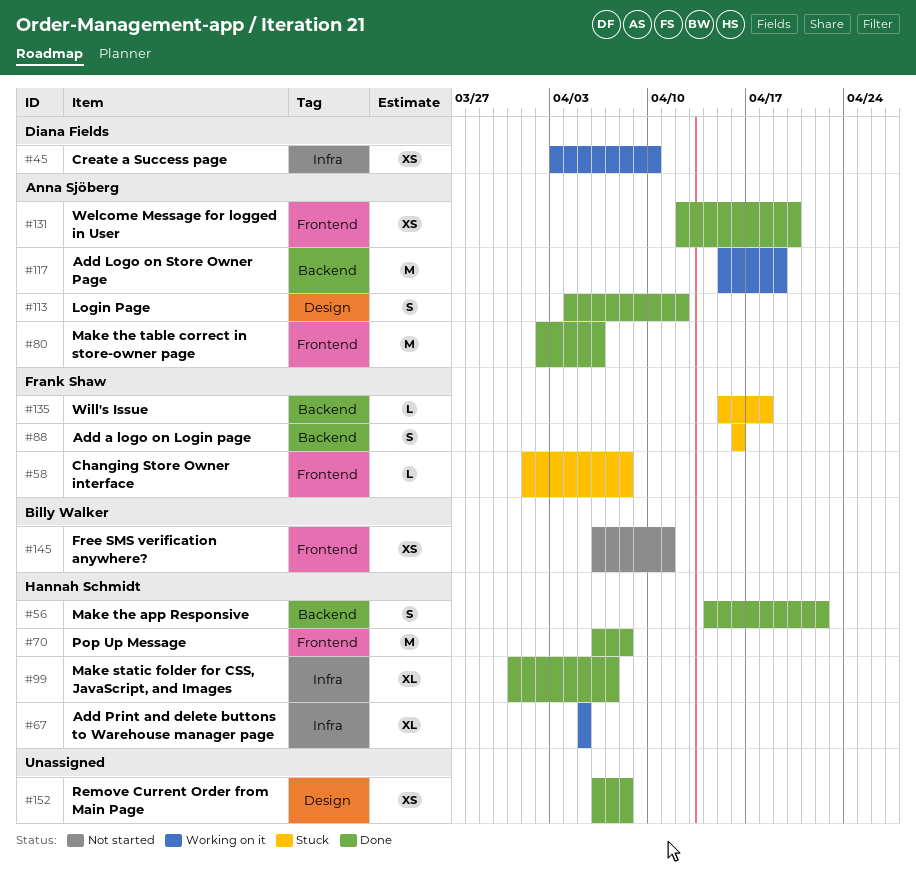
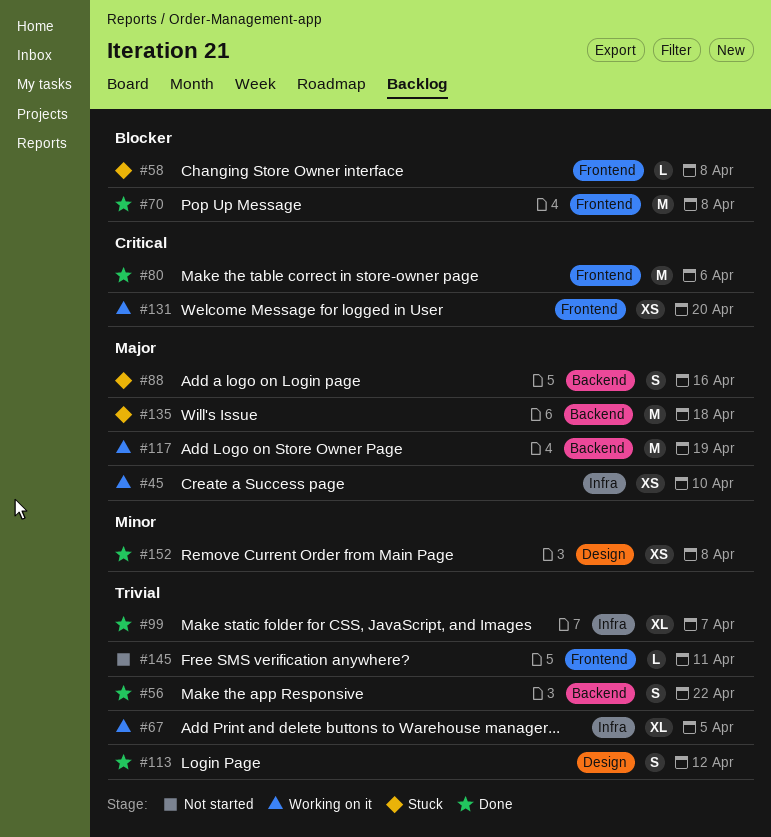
#131, status: Done -> Working on it
#135, estimate: L -> M
#145, estimate: XS -> L

